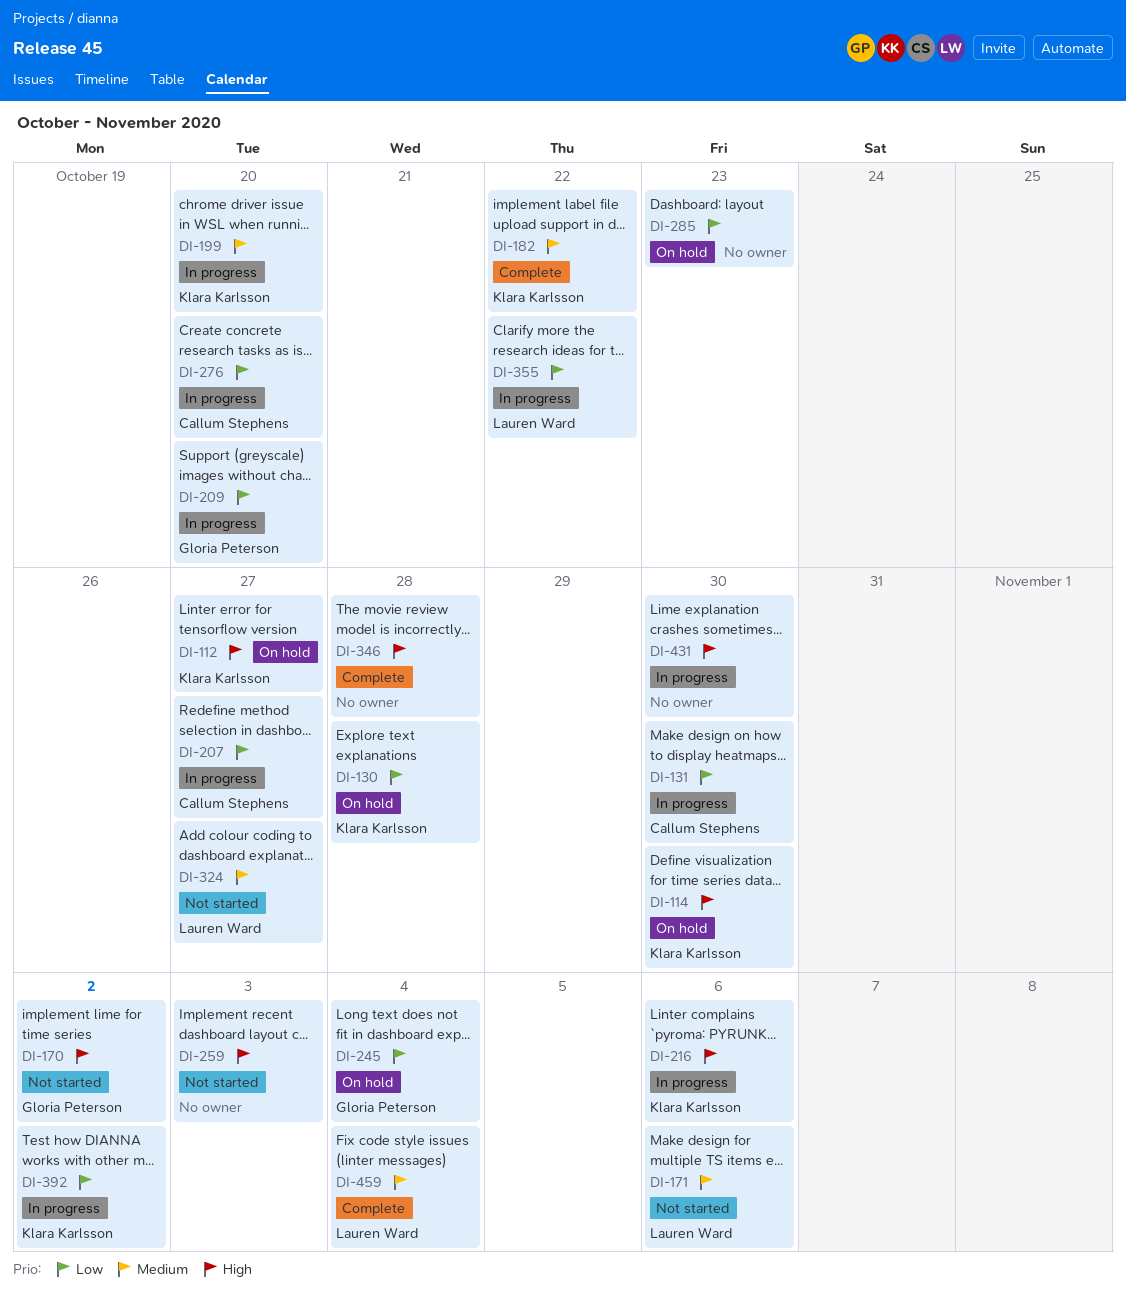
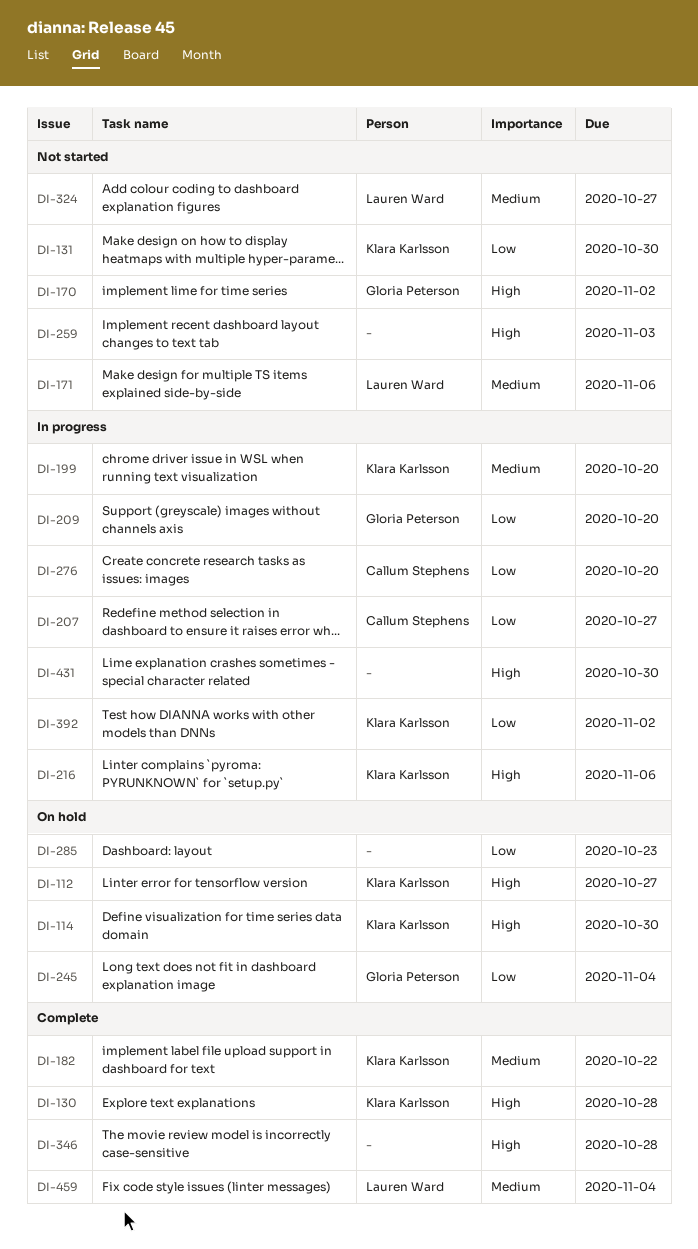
DI-130, status: On hold -> Complete
DI-130, priority: Low -> High
DI-131, status: In progress -> Not started
DI-131, owner: Callum Stephens -> Klara Karlsson
DI-355: present -> none

